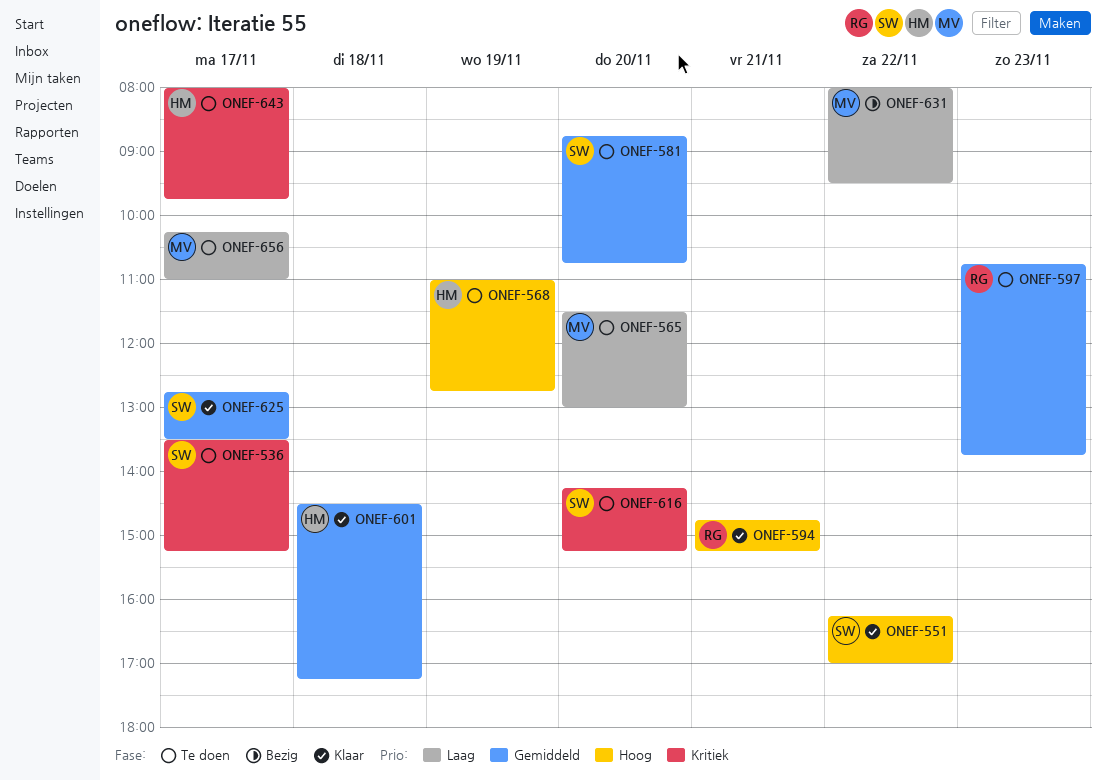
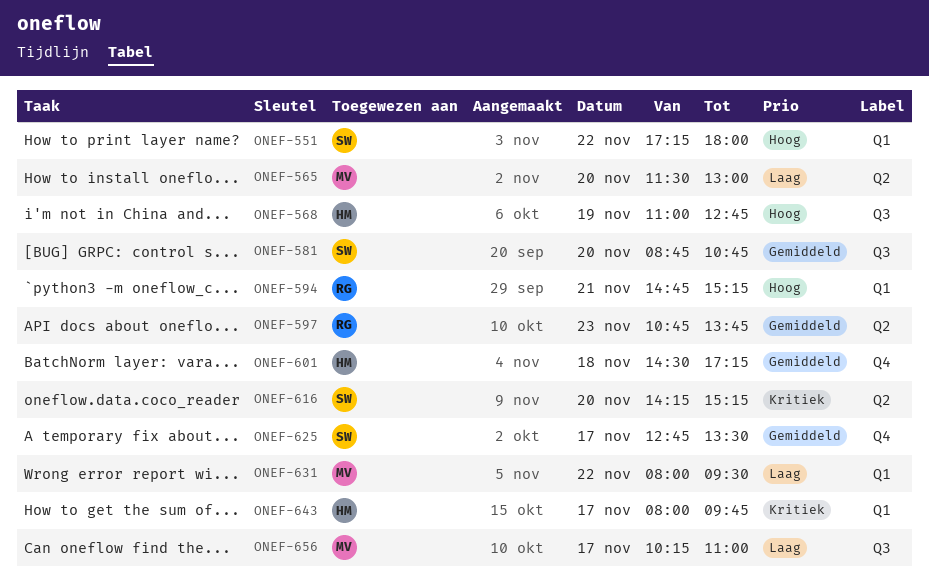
ONEF-536: present -> none
ONEF-551, begins: 16:15 -> 17:15
ONEF-551, ends: 17:00 -> 18:00

